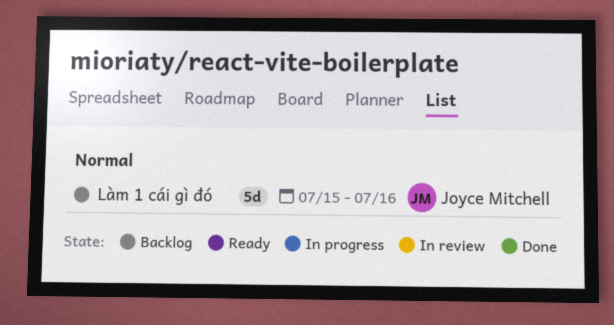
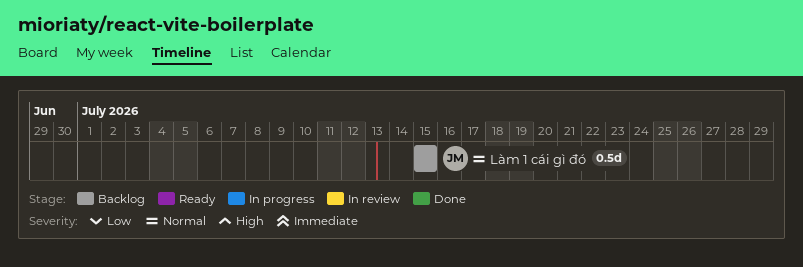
Làm 1 cái gì đó, estimate: 5d -> 0.5d
Làm 1 cái gì đó, due: Jul 16 -> Jul 15

